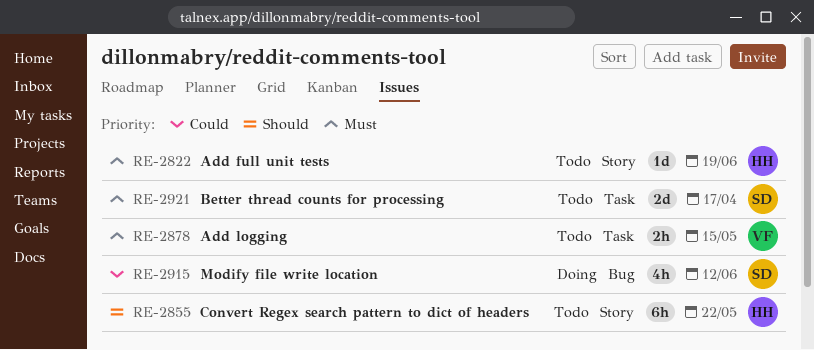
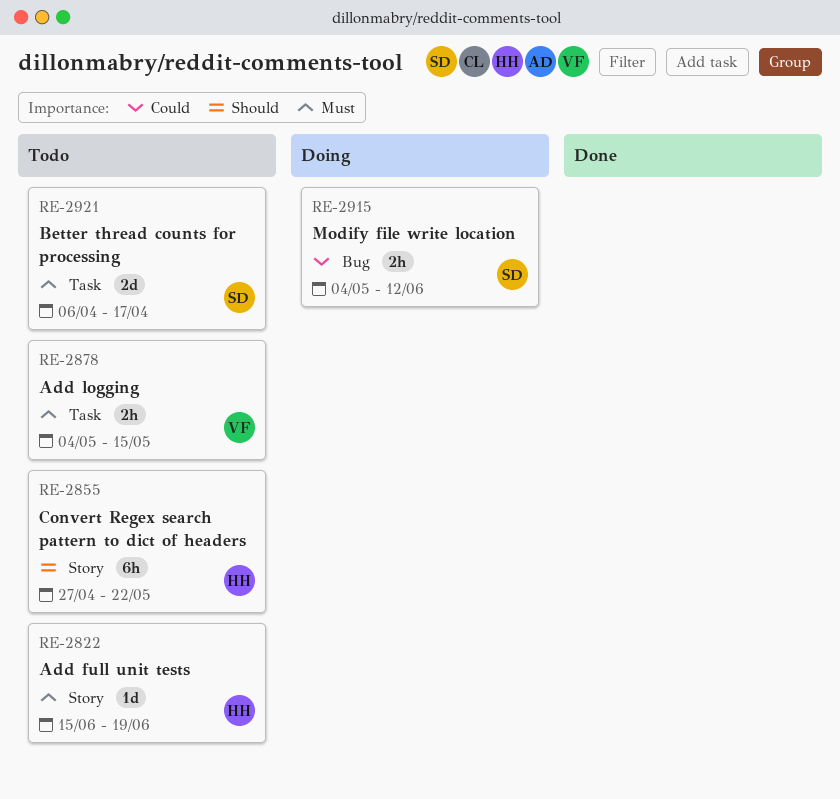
RE-2915, estimate: 4h -> 2h

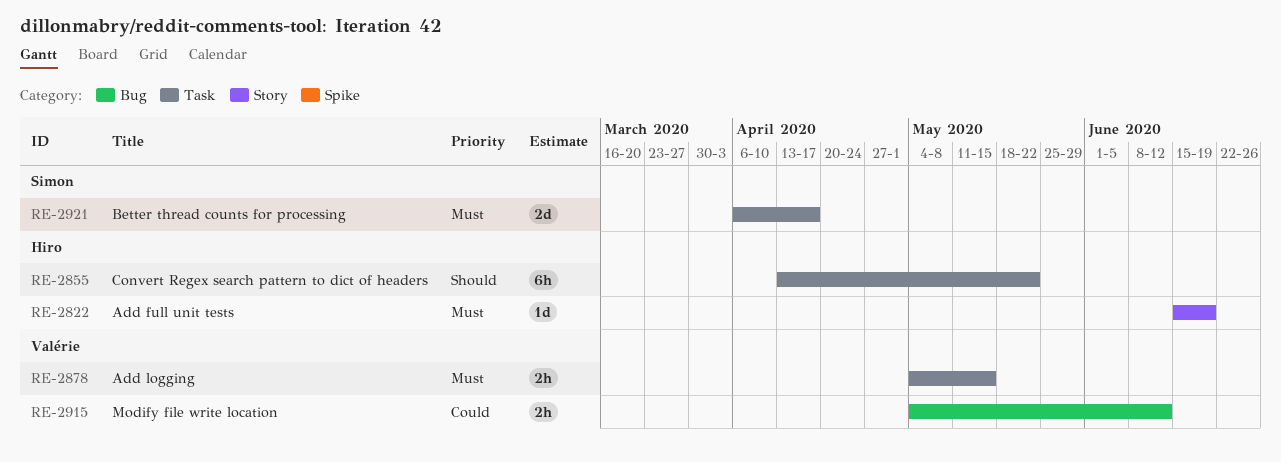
RE-2855, label: Story -> Task
RE-2855, start: Apr 27 -> Apr 13
RE-2915, owner: Simon -> Valérie

